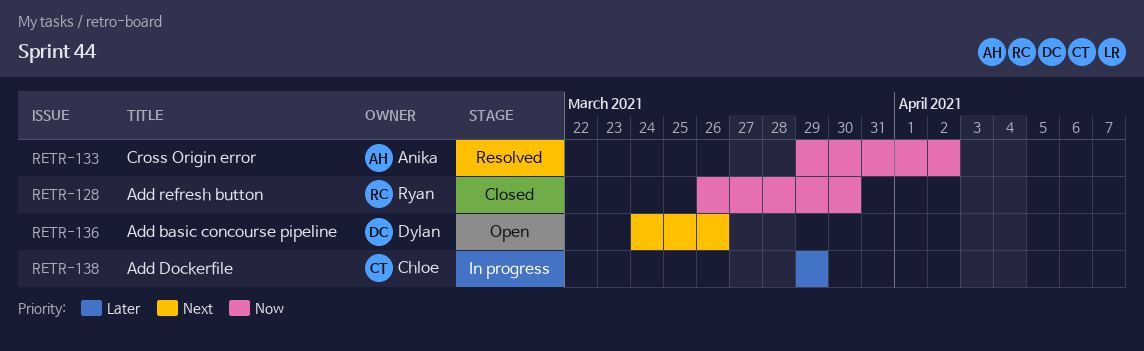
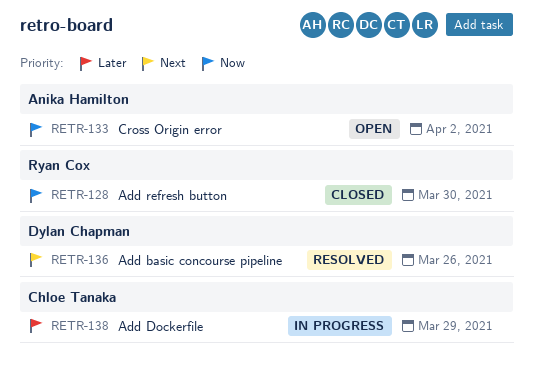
RETR-133, status: Resolved -> Open
RETR-136, status: Open -> Resolved

